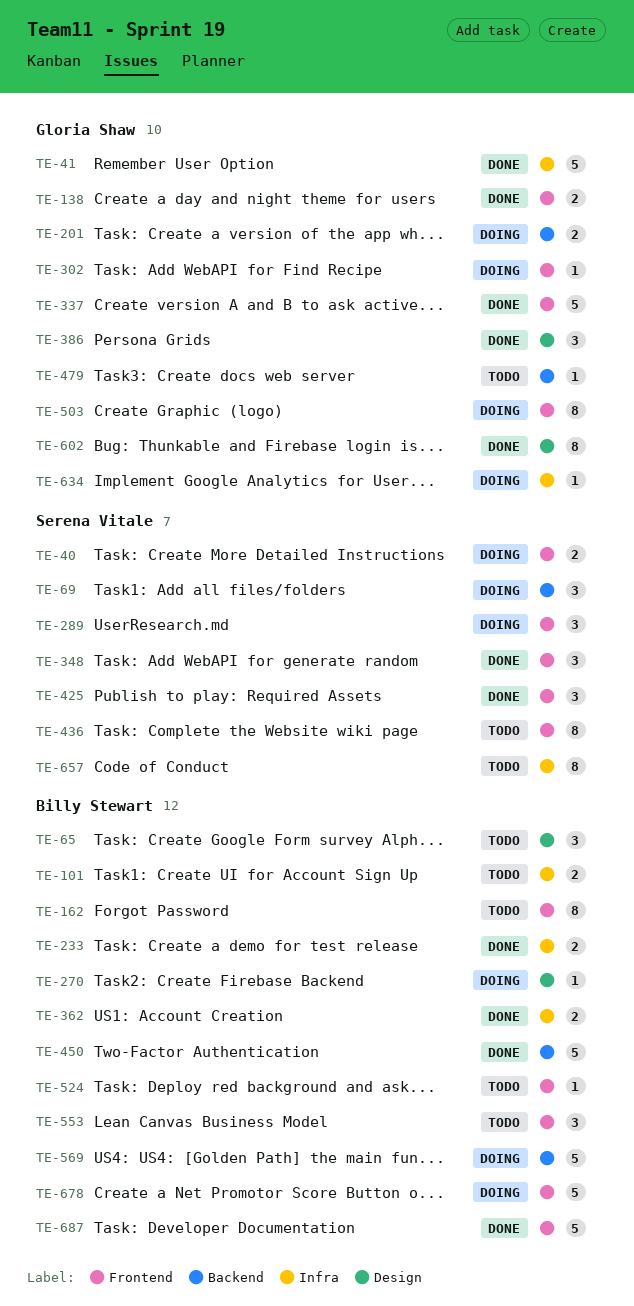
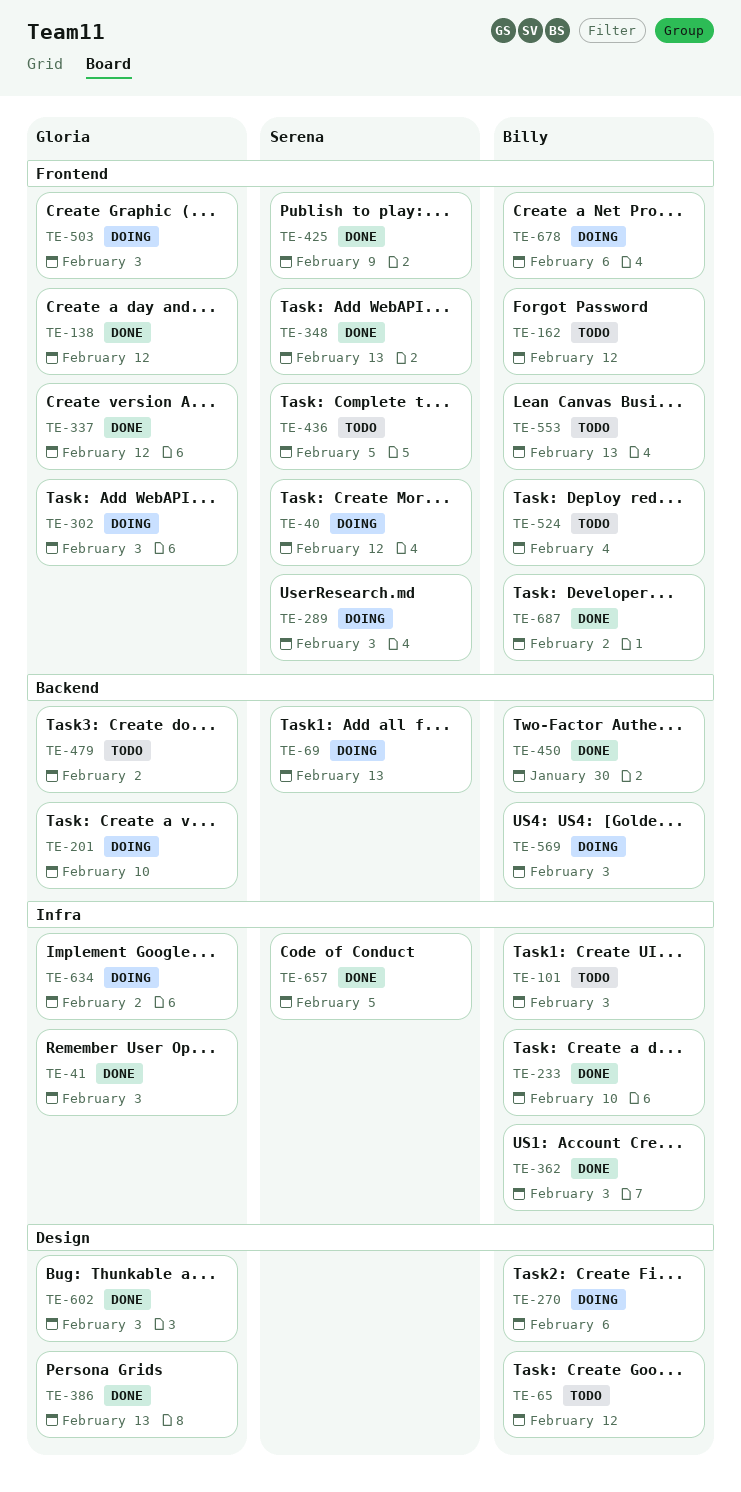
TE-657, status: Todo -> Done

